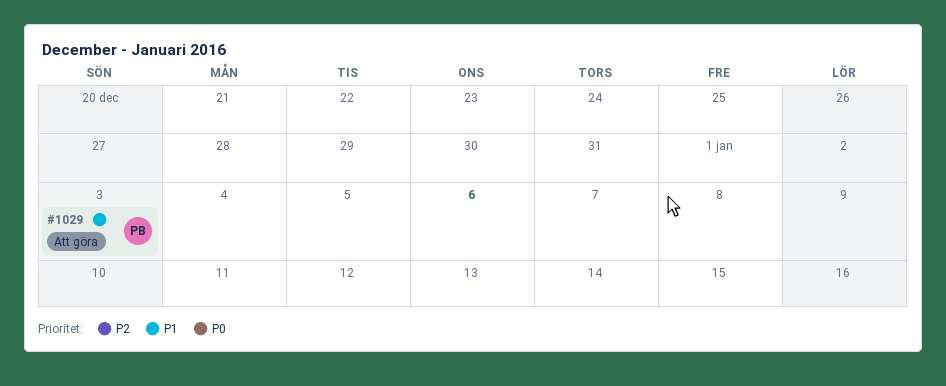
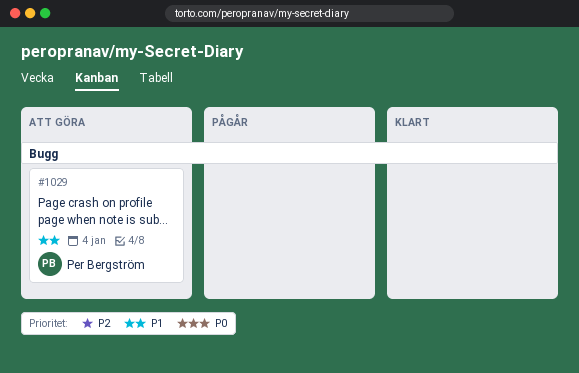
#1029, due: Jan 3 -> Jan 4

